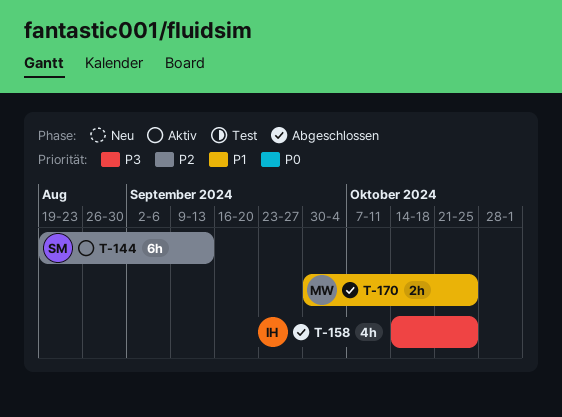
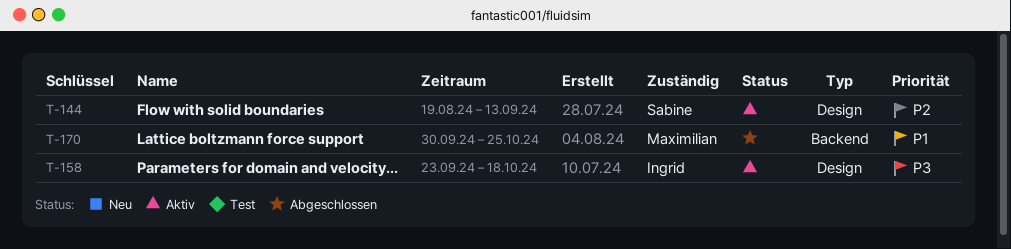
T-158, status: Abgeschlossen -> Aktiv
T-158, start: Oct 14 -> Sep 23
T-158, due: Oct 25 -> Oct 18

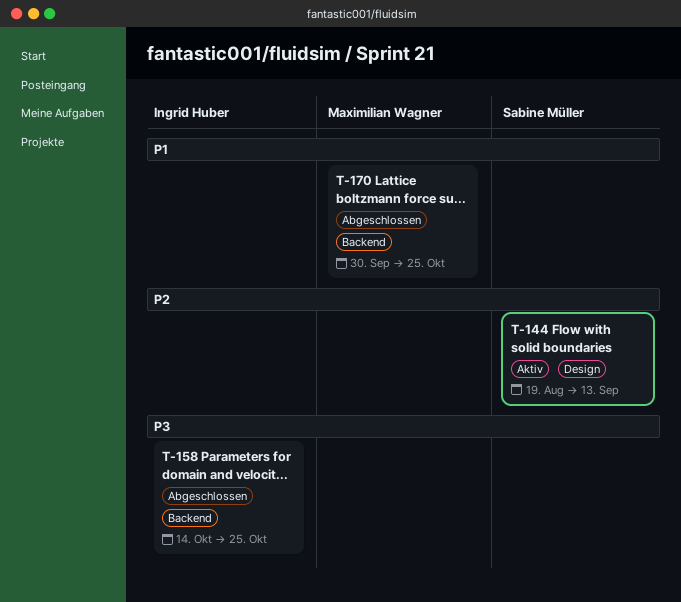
T-158, status: Aktiv -> Abgeschlossen
T-158, label: Design -> Backend
T-158, start: Sep 23 -> Oct 14
T-158, due: Oct 18 -> Oct 25

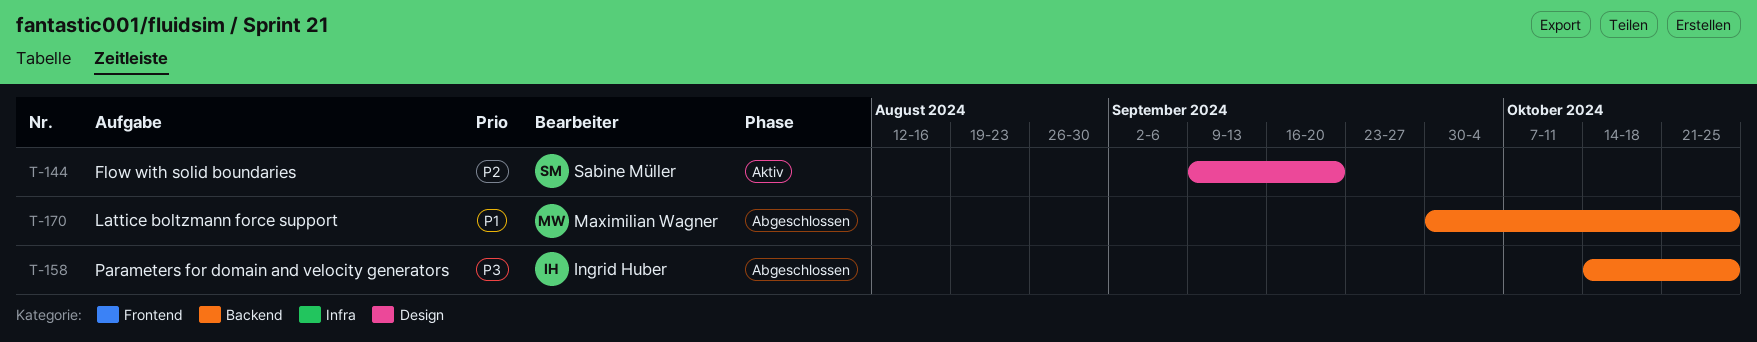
T-144, start: Aug 19 -> Sep 9
T-144, due: Sep 13 -> Sep 20

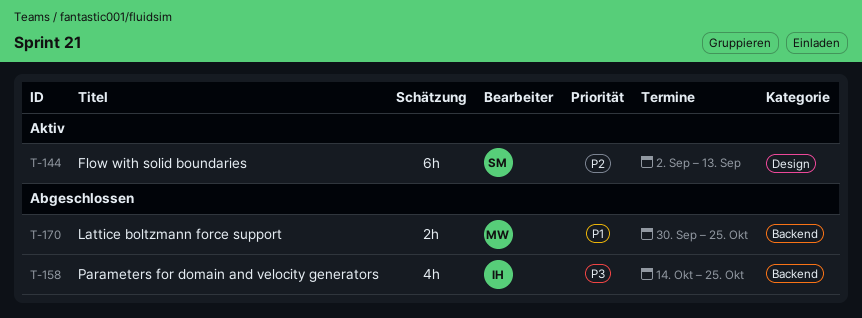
T-144, start: Sep 9 -> Sep 2
T-144, due: Sep 20 -> Sep 13

